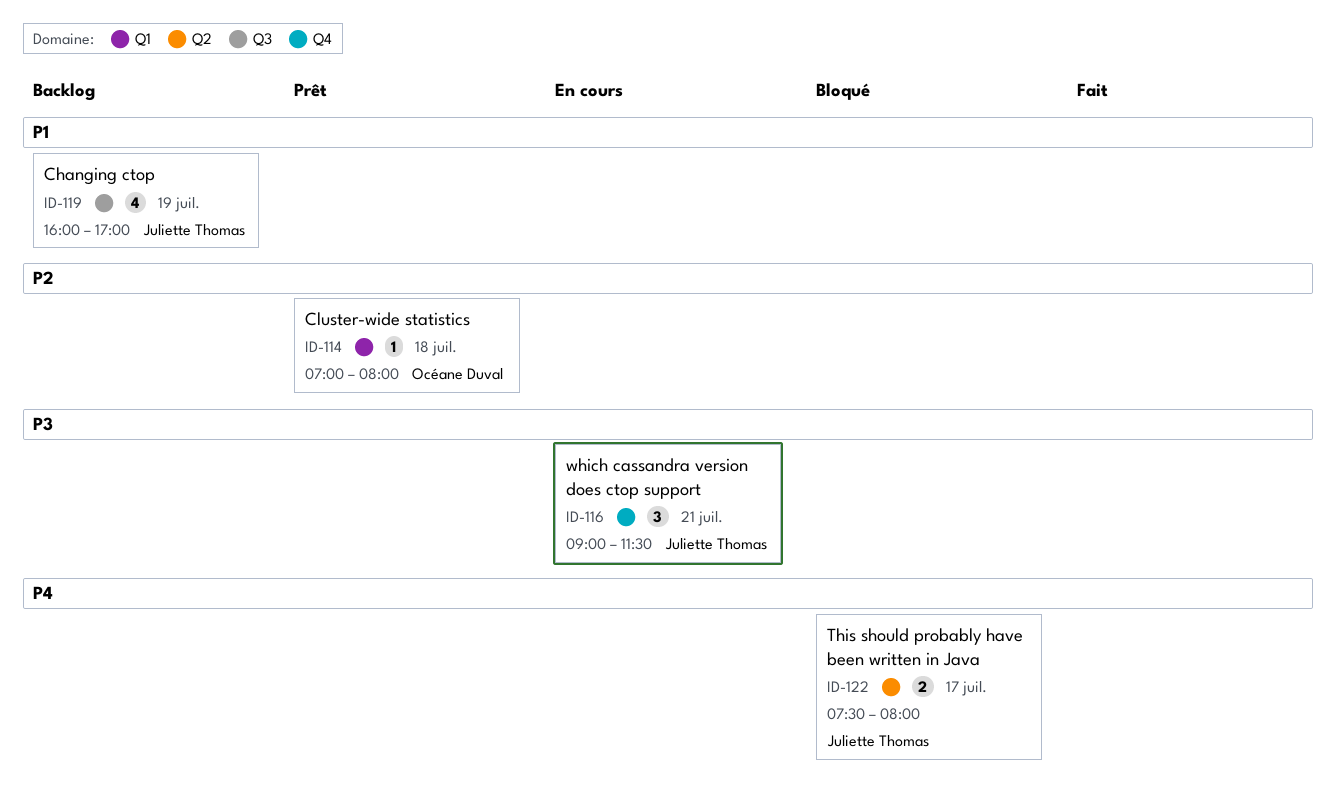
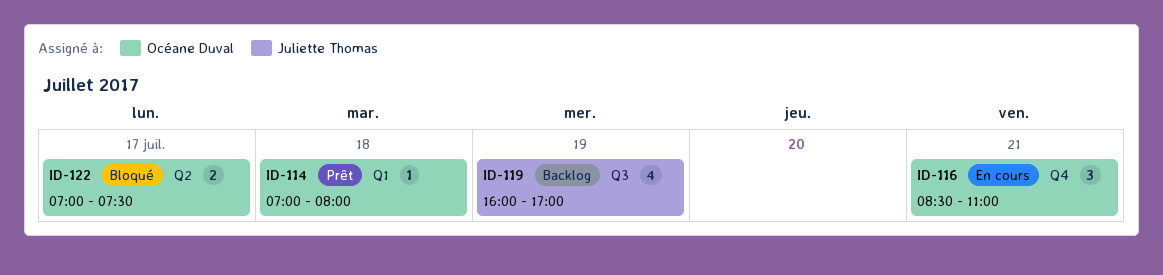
ID-116, owner: Juliette Thomas -> Océane Duval
ID-116, begins: 09:00 -> 08:30
ID-116, ends: 11:30 -> 11:00
ID-122, owner: Juliette Thomas -> Océane Duval
ID-122, begins: 07:30 -> 07:00
ID-122, ends: 08:00 -> 07:30

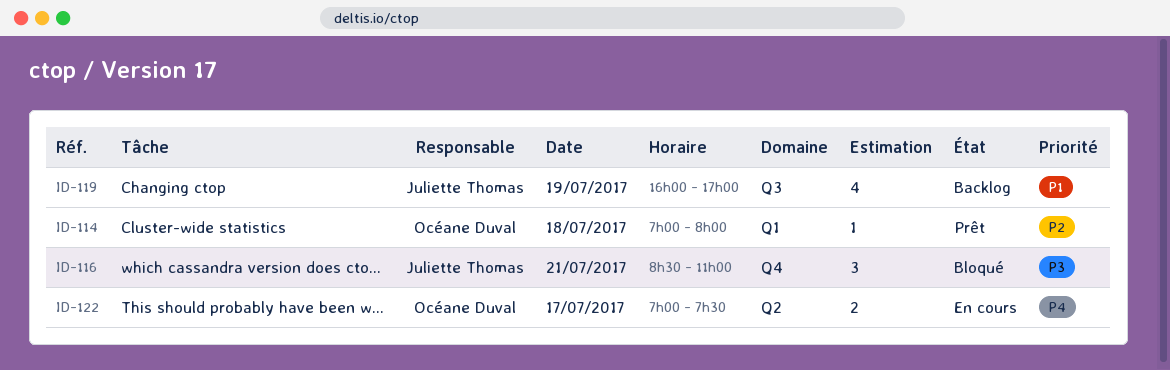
ID-116, status: En cours -> Bloqué
ID-116, owner: Océane Duval -> Juliette Thomas
ID-122, status: Bloqué -> En cours

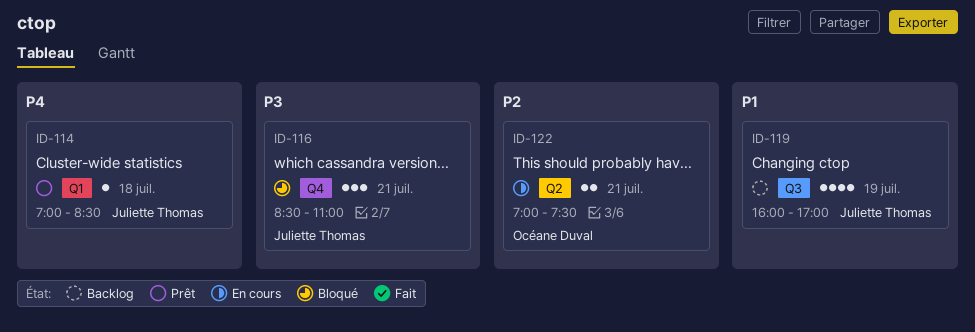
ID-114, owner: Océane Duval -> Juliette Thomas
ID-114, priority: P2 -> P4
ID-114, ends: 08:00 -> 08:30
ID-122, priority: P4 -> P2
ID-122, day: Jul 17 -> Jul 21

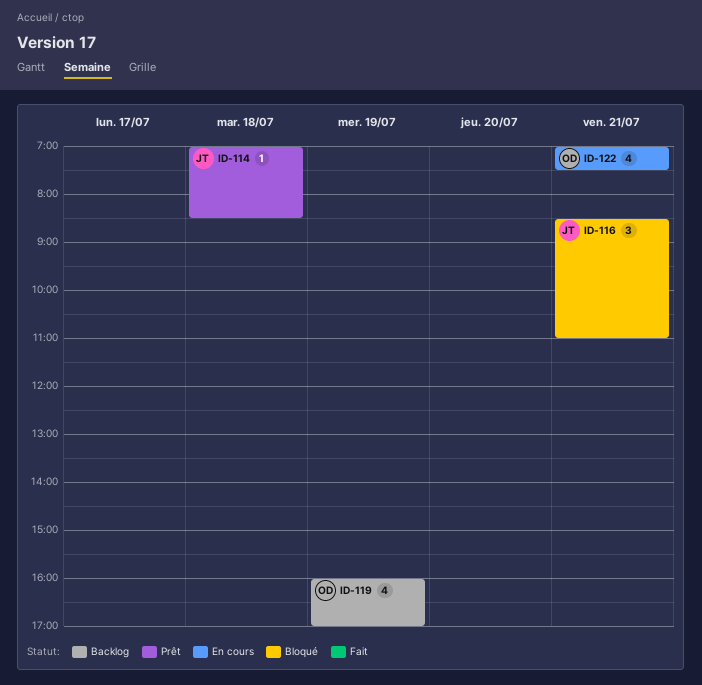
ID-119, owner: Juliette Thomas -> Océane Duval
ID-122, estimate: 2 -> 4

